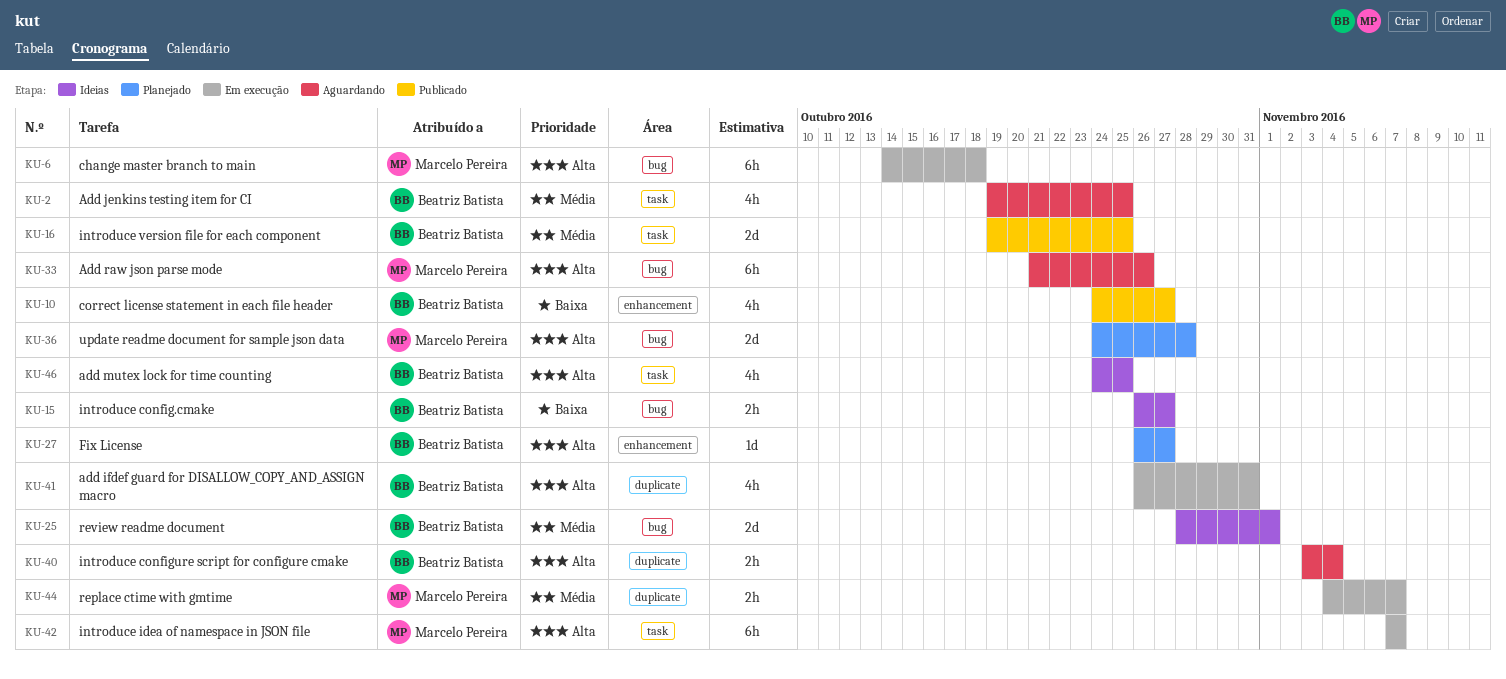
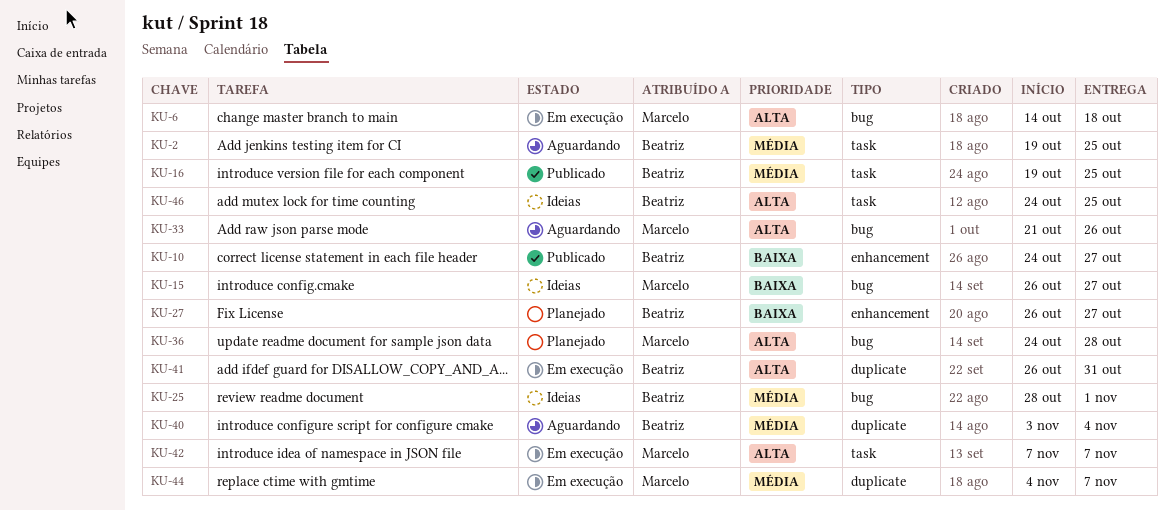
KU-15, owner: Beatriz Batista -> Marcelo Pereira
KU-27, priority: Alta -> Baixa
KU-40, priority: Alta -> Média

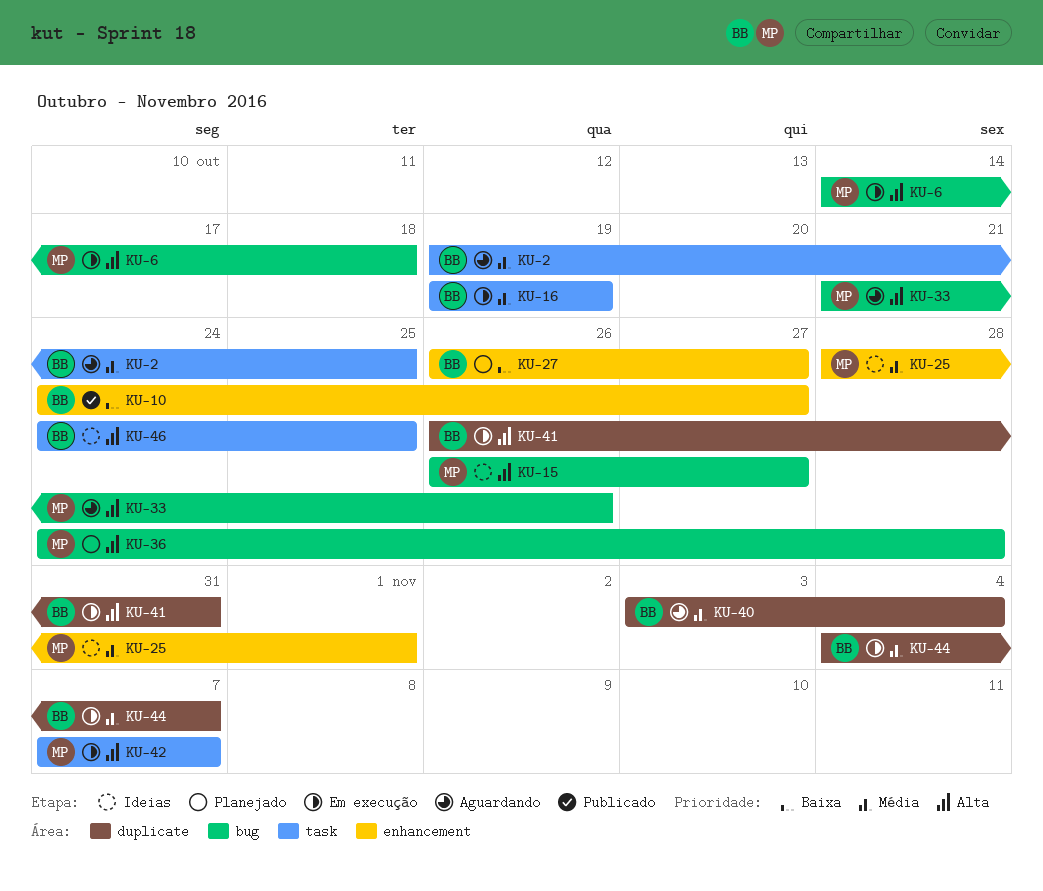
KU-15, priority: Baixa -> Alta
KU-16, status: Publicado -> Em execução
KU-16, due: Oct 25 -> Oct 19
KU-25, owner: Beatriz -> Marcelo
KU-25, label: bug -> enhancement
KU-44, owner: Marcelo -> Beatriz

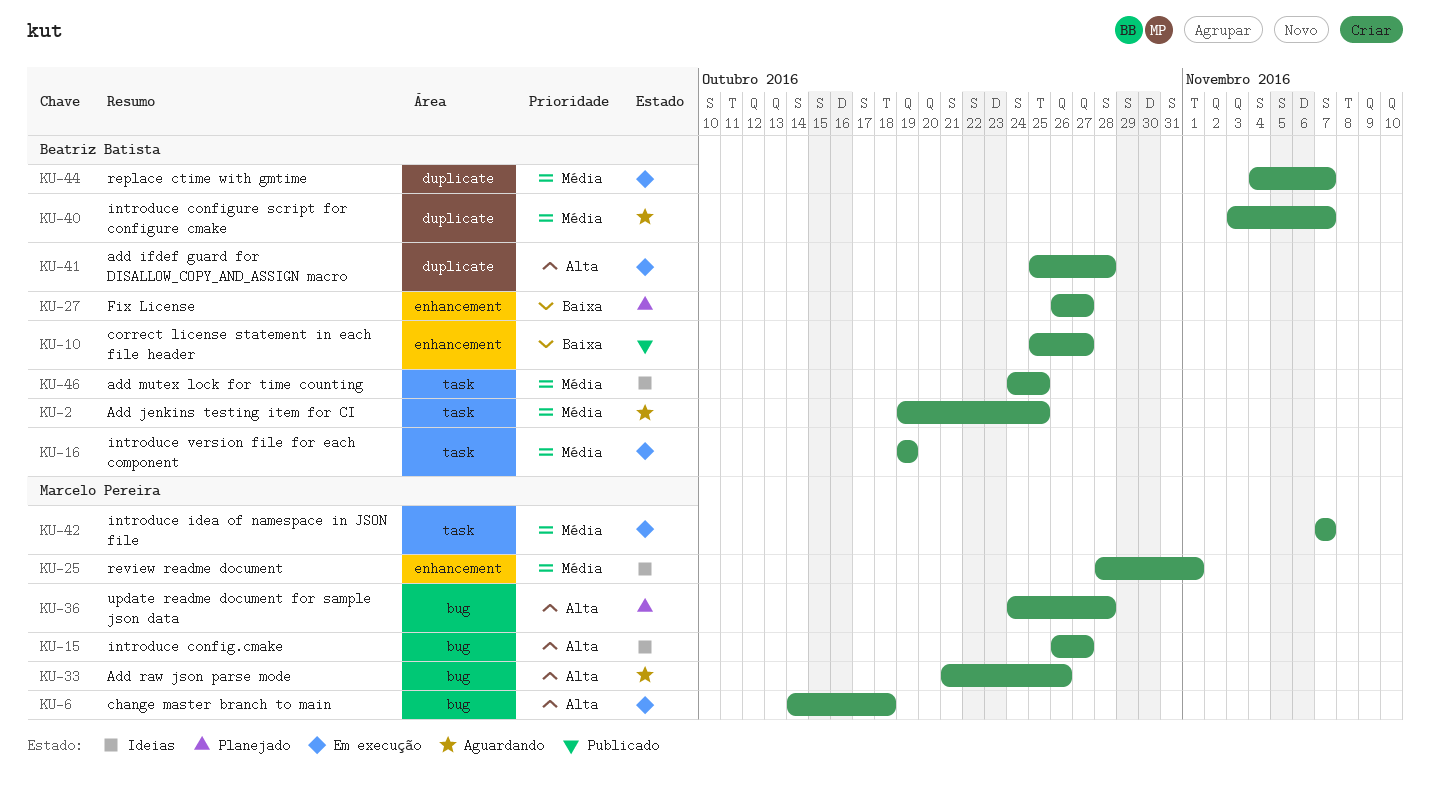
KU-10, start: Oct 24 -> Oct 25
KU-40, due: Nov 4 -> Nov 7
KU-41, start: Oct 26 -> Oct 25
KU-41, due: Oct 31 -> Oct 28
KU-42, priority: Alta -> Média
KU-46, priority: Alta -> Média

